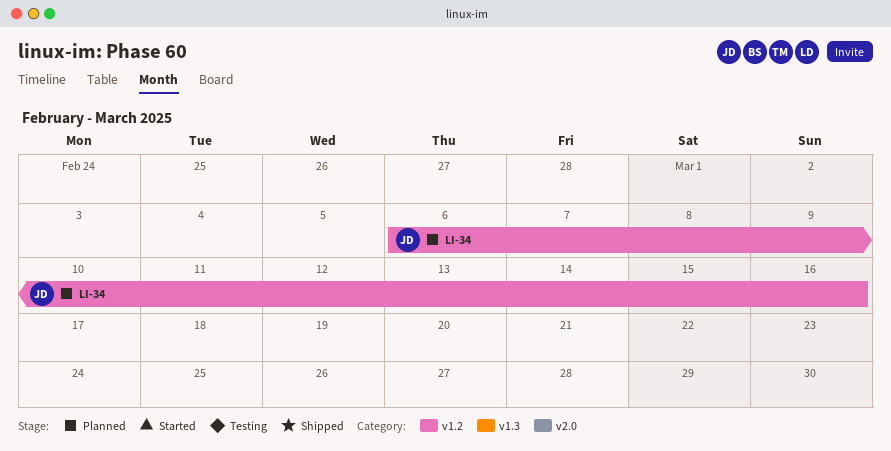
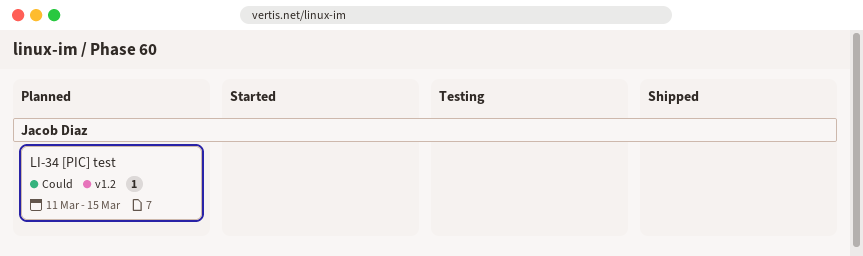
LI-34, start: Mar 6 -> Mar 11
LI-34, due: Mar 16 -> Mar 15

